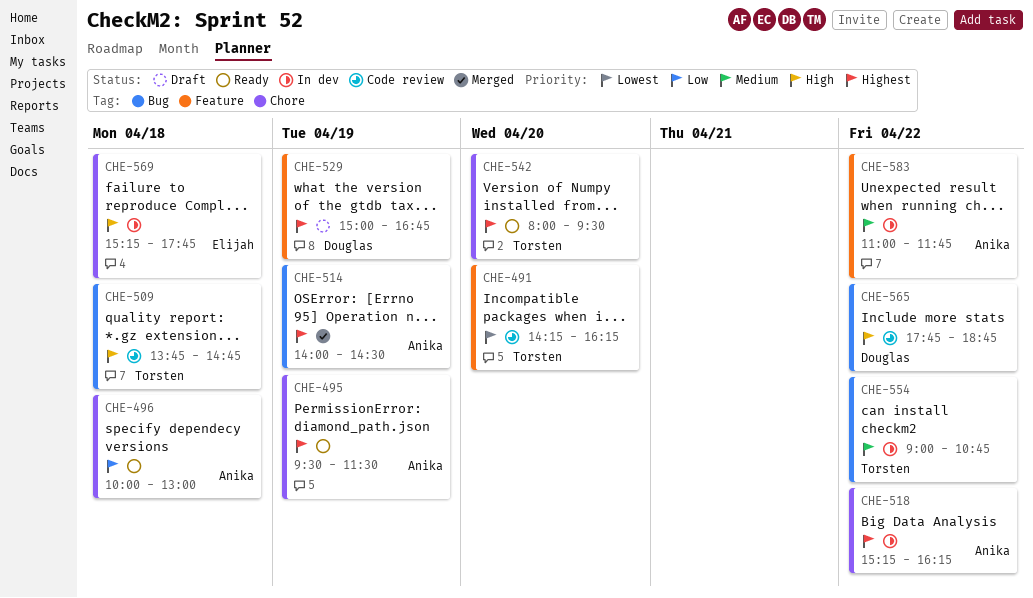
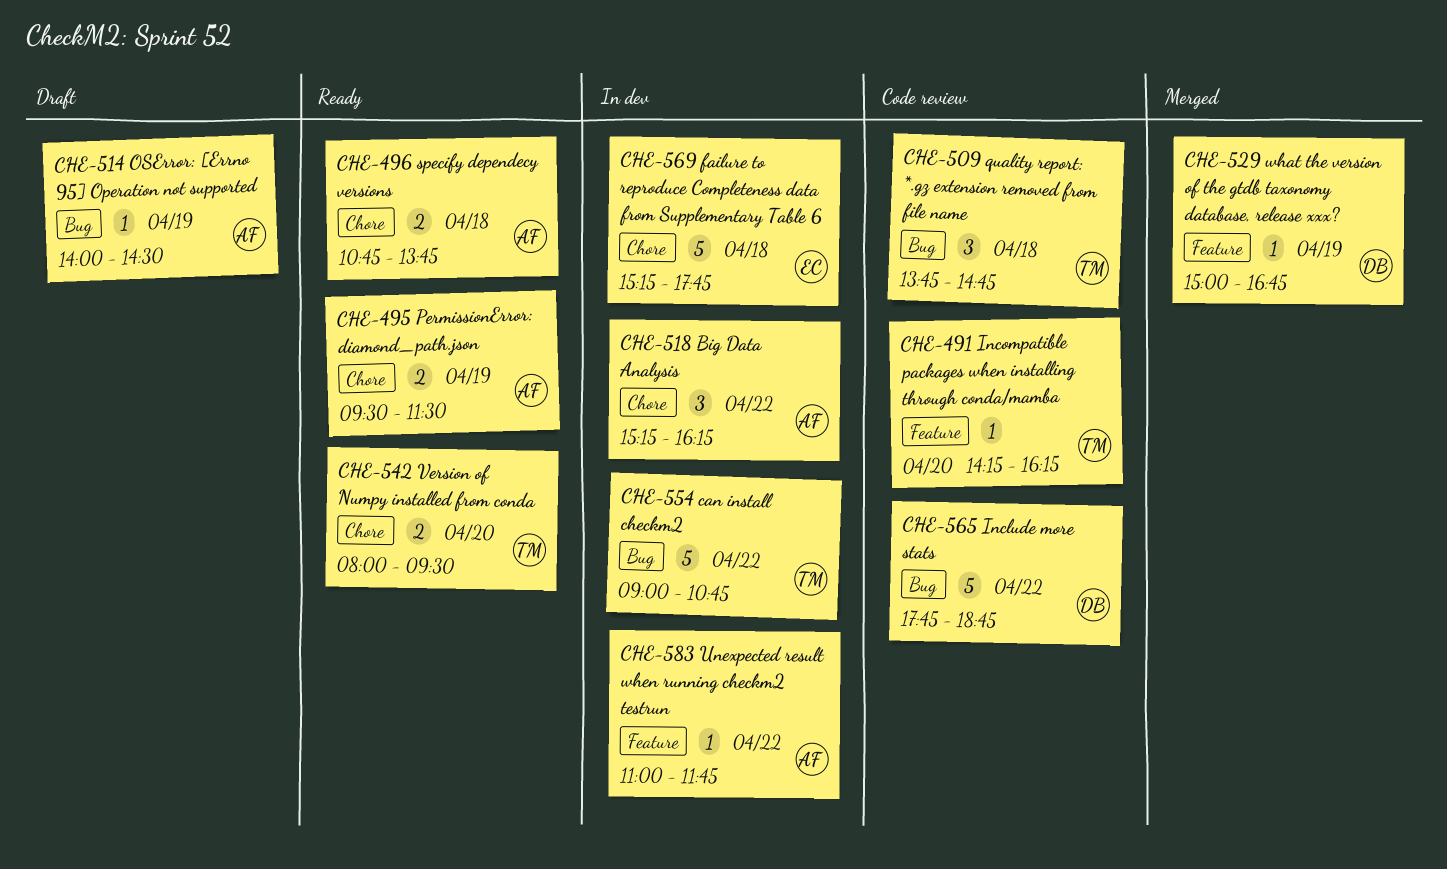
CHE-496, begins: 10:00 -> 10:45
CHE-496, ends: 13:00 -> 13:45
CHE-514, status: Merged -> Draft
CHE-529, status: Draft -> Merged

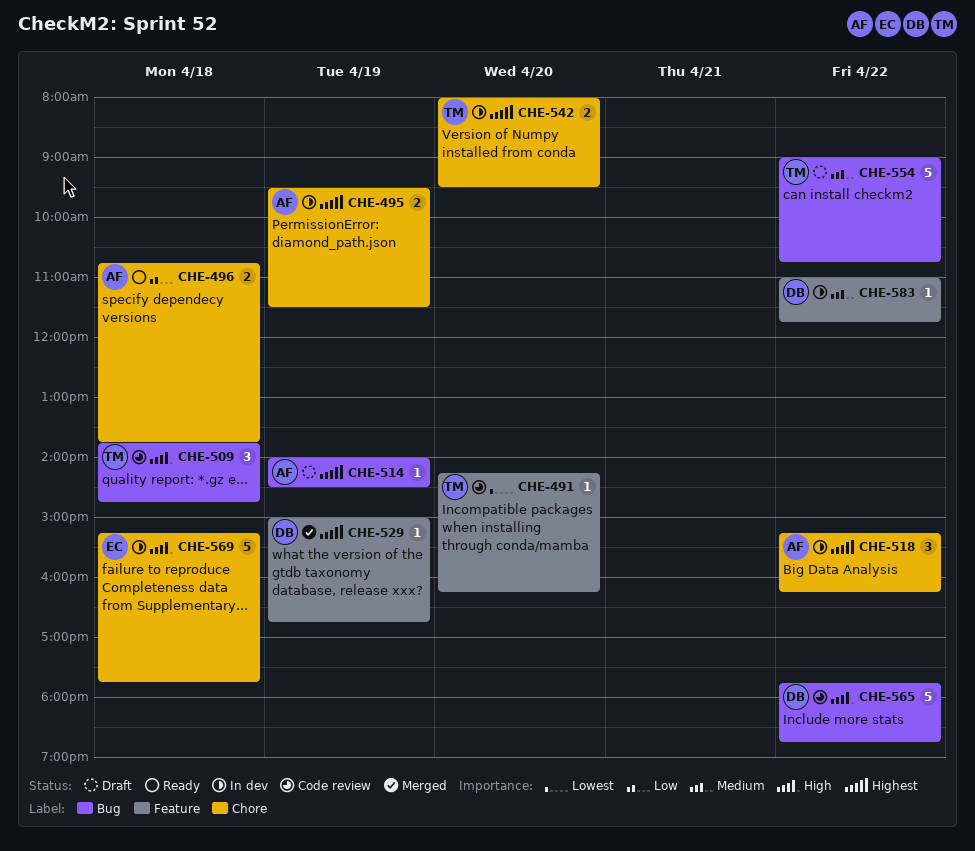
CHE-495, status: Ready -> In dev
CHE-542, status: Ready -> In dev
CHE-554, status: In dev -> Draft
CHE-583, owner: AF -> DB

